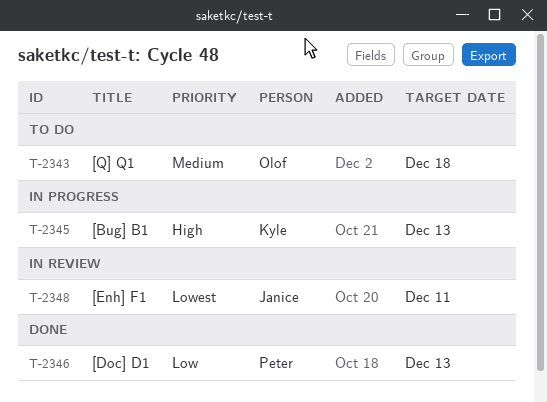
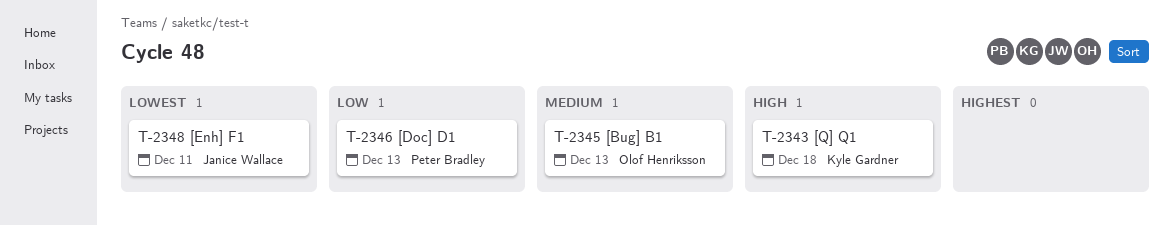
T-2343, owner: Olof Henriksson -> Kyle Gardner
T-2343, priority: Medium -> High
T-2345, owner: Kyle Gardner -> Olof Henriksson
T-2345, priority: High -> Medium

